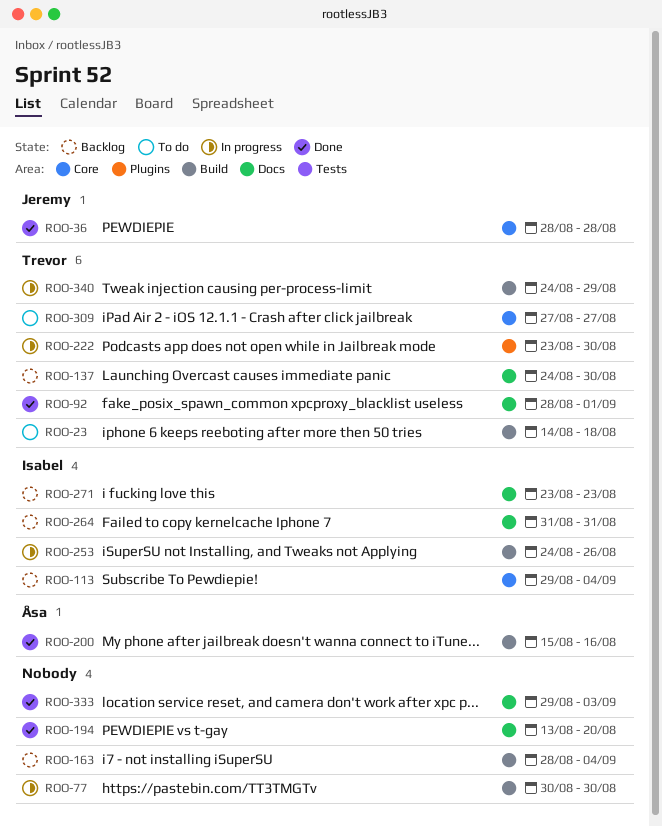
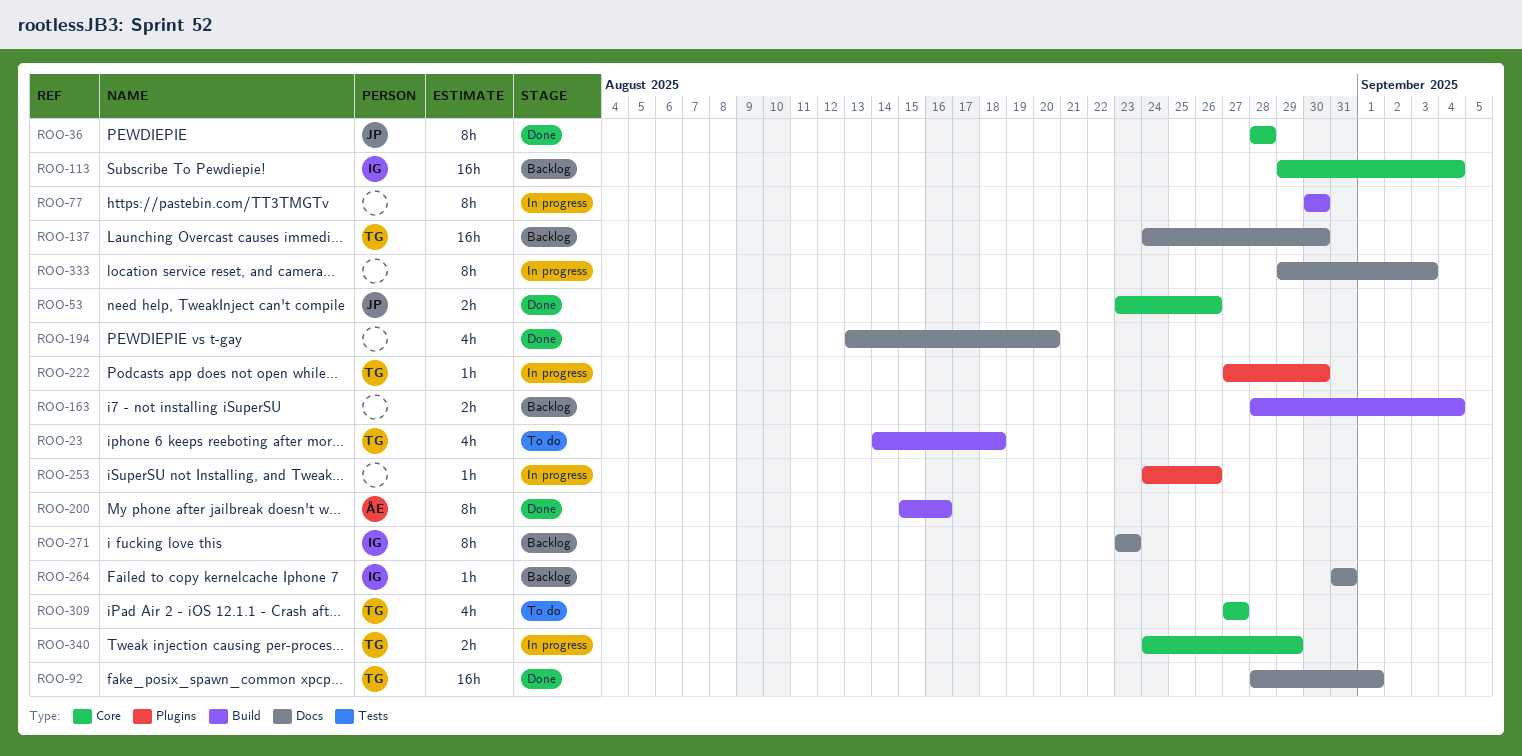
ROO-53: none -> present
ROO-222, start: Aug 23 -> Aug 27
ROO-253, owner: Isabel -> none
ROO-253, label: Build -> Plugins
ROO-333, status: Done -> In progress
ROO-340, label: Build -> Core

